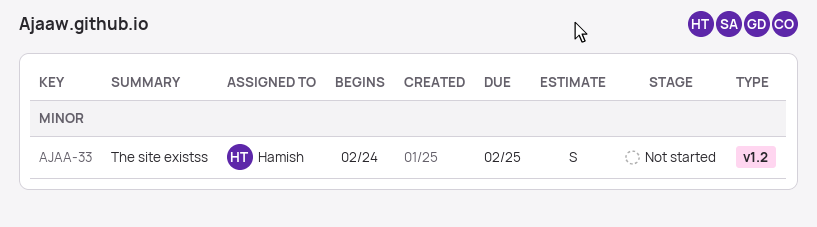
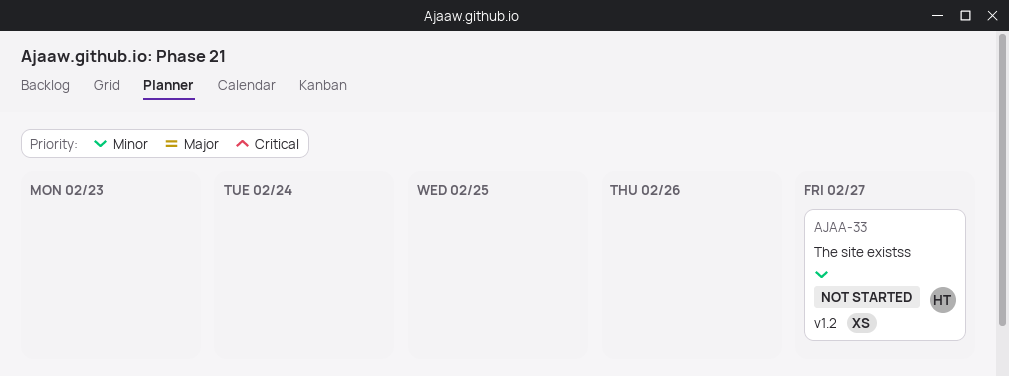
AJAA-33, estimate: S -> XS
AJAA-33, due: Feb 25 -> Feb 27

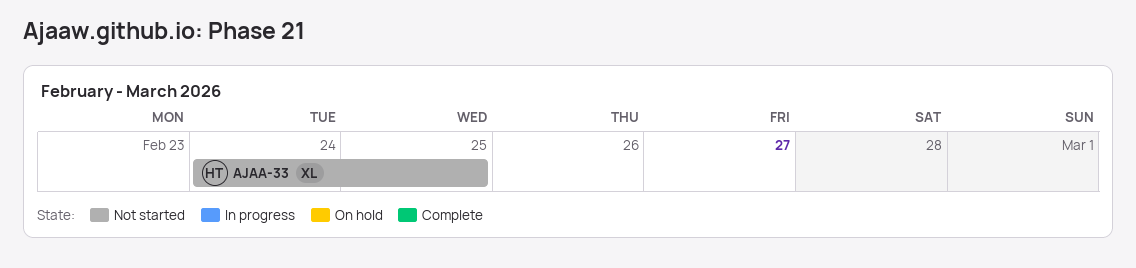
AJAA-33, estimate: XS -> XL
AJAA-33, due: Feb 27 -> Feb 25

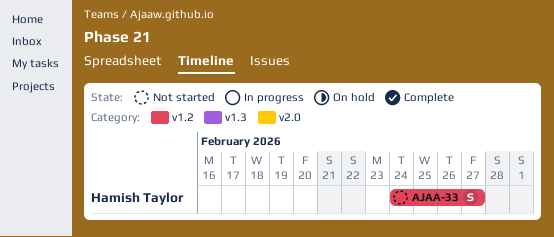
AJAA-33, estimate: XL -> S
AJAA-33, due: Feb 25 -> Feb 27

